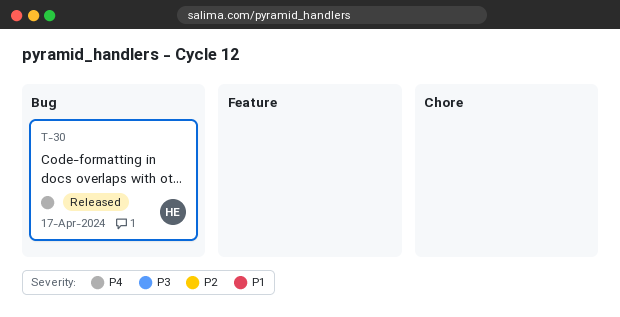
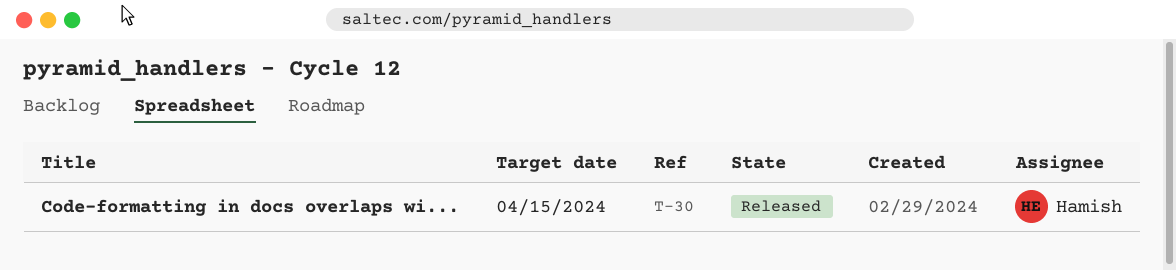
T-30, due: Apr 17 -> Apr 15

